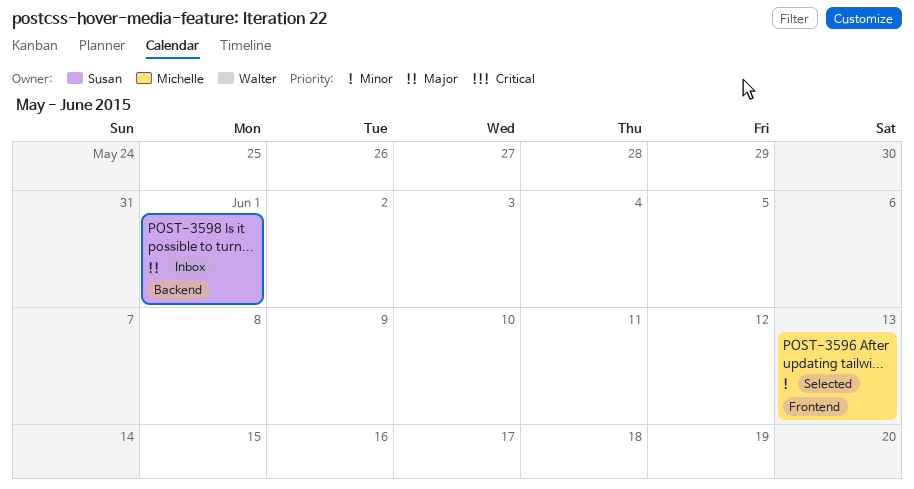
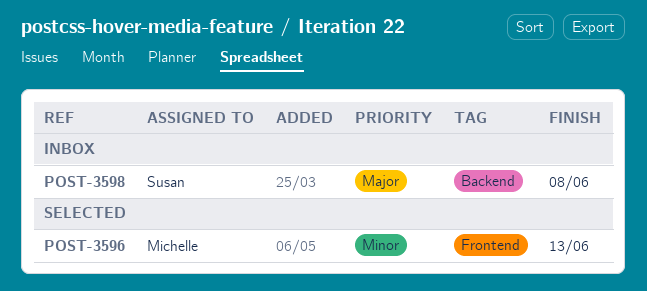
POST-3598, due: Jun 1 -> Jun 8

